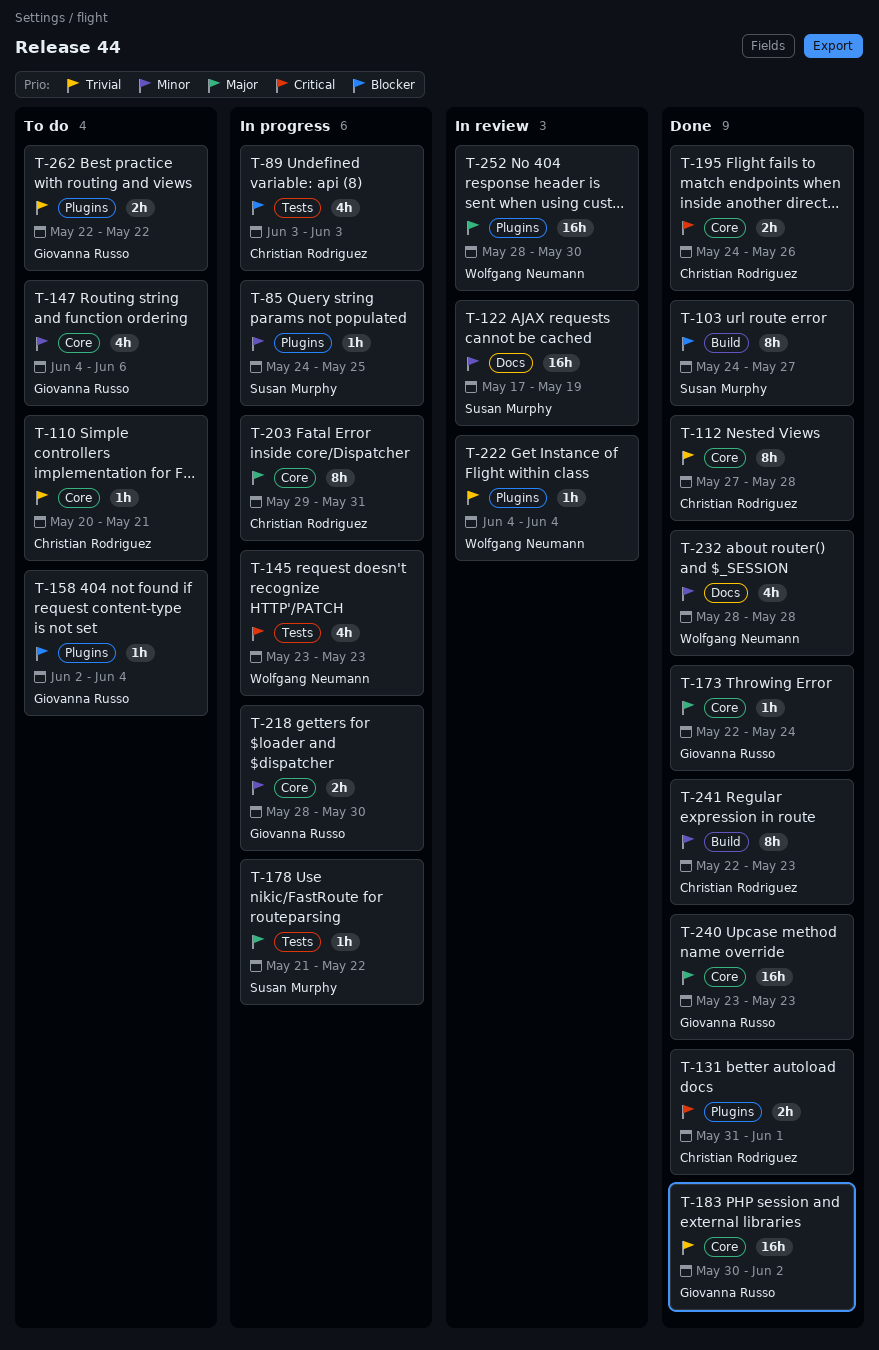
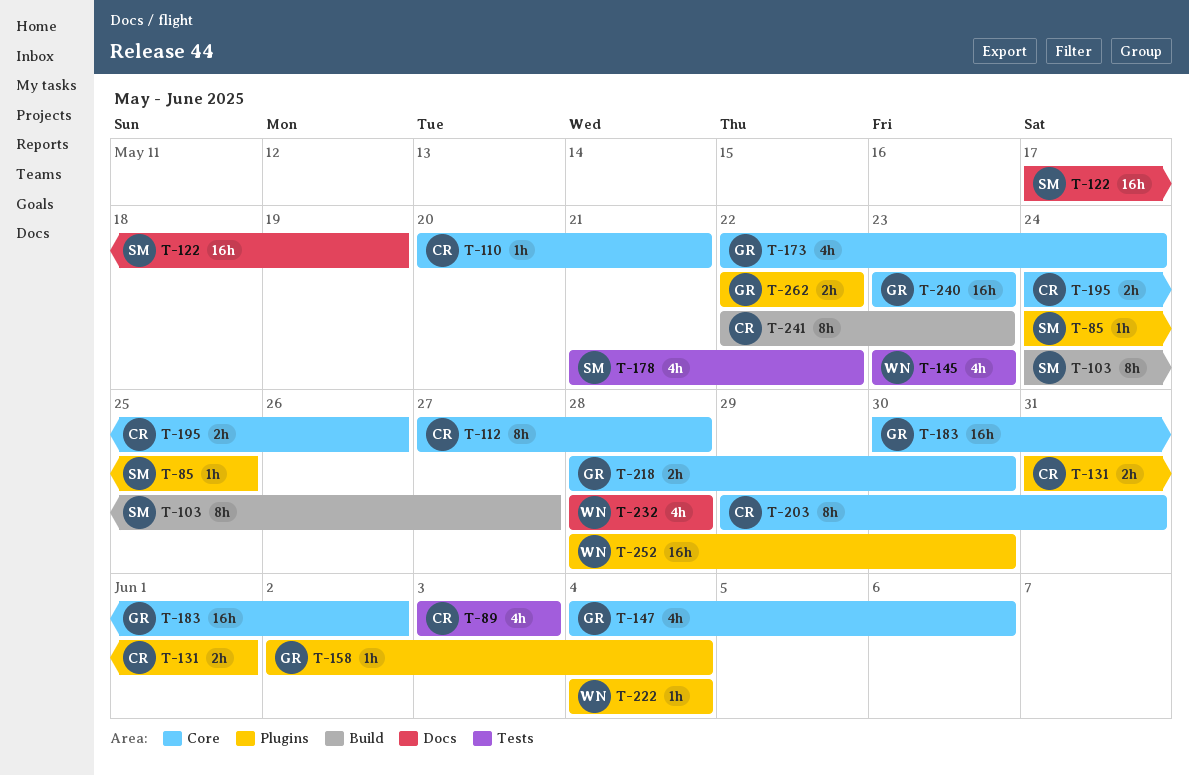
T-173, estimate: 1h -> 4h
T-178, estimate: 1h -> 4h

